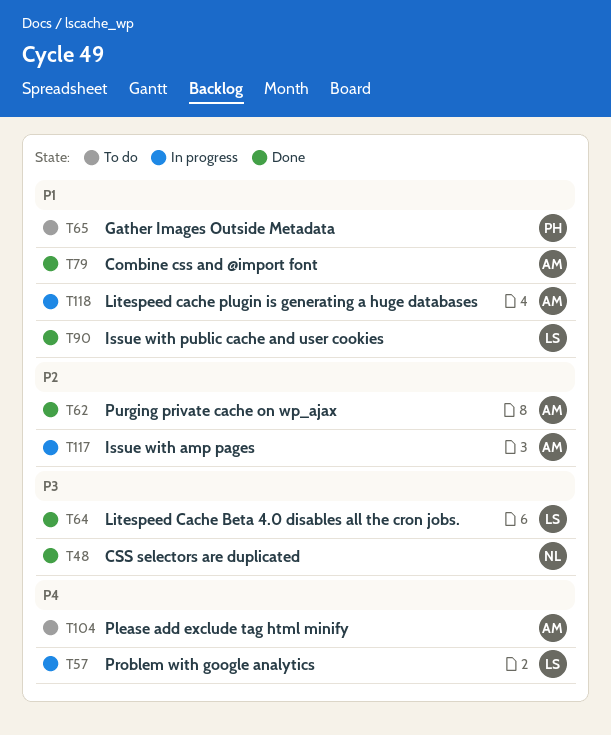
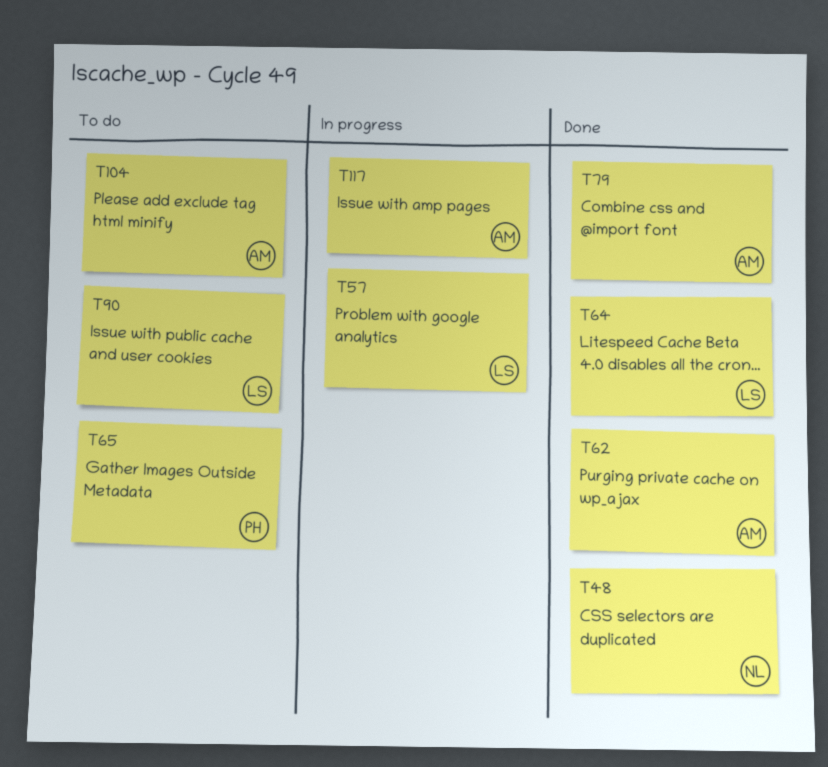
T90, status: Done -> To do
T118: present -> none

